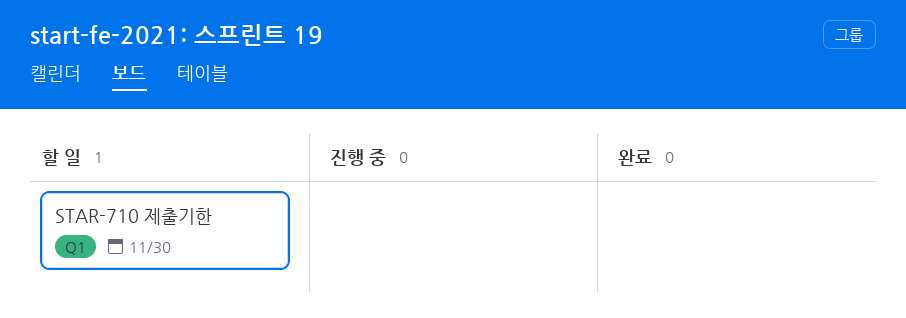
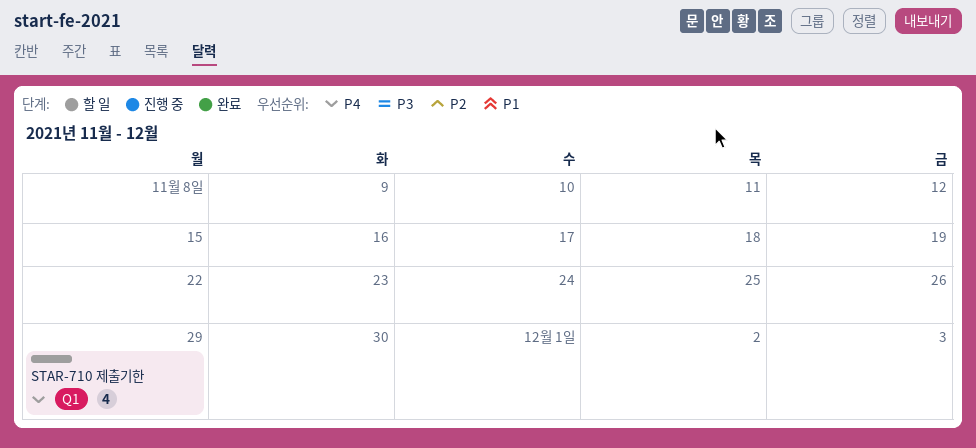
STAR-710, due: Nov 30 -> Nov 29

